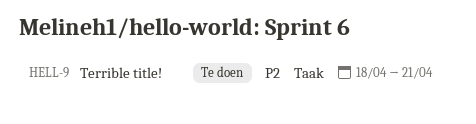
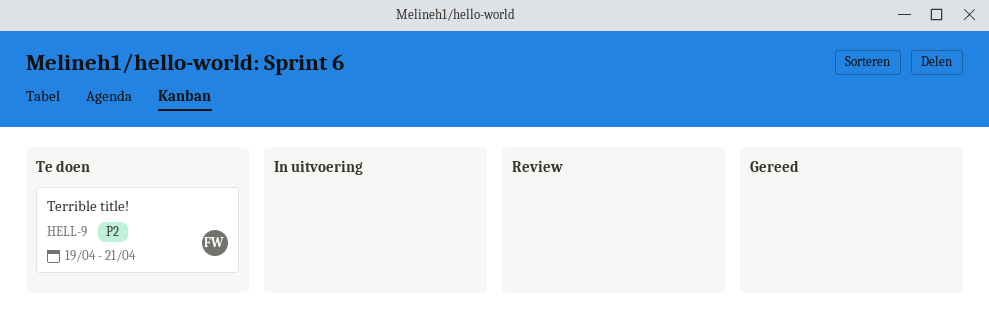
HELL-9, start: Apr 18 -> Apr 19

